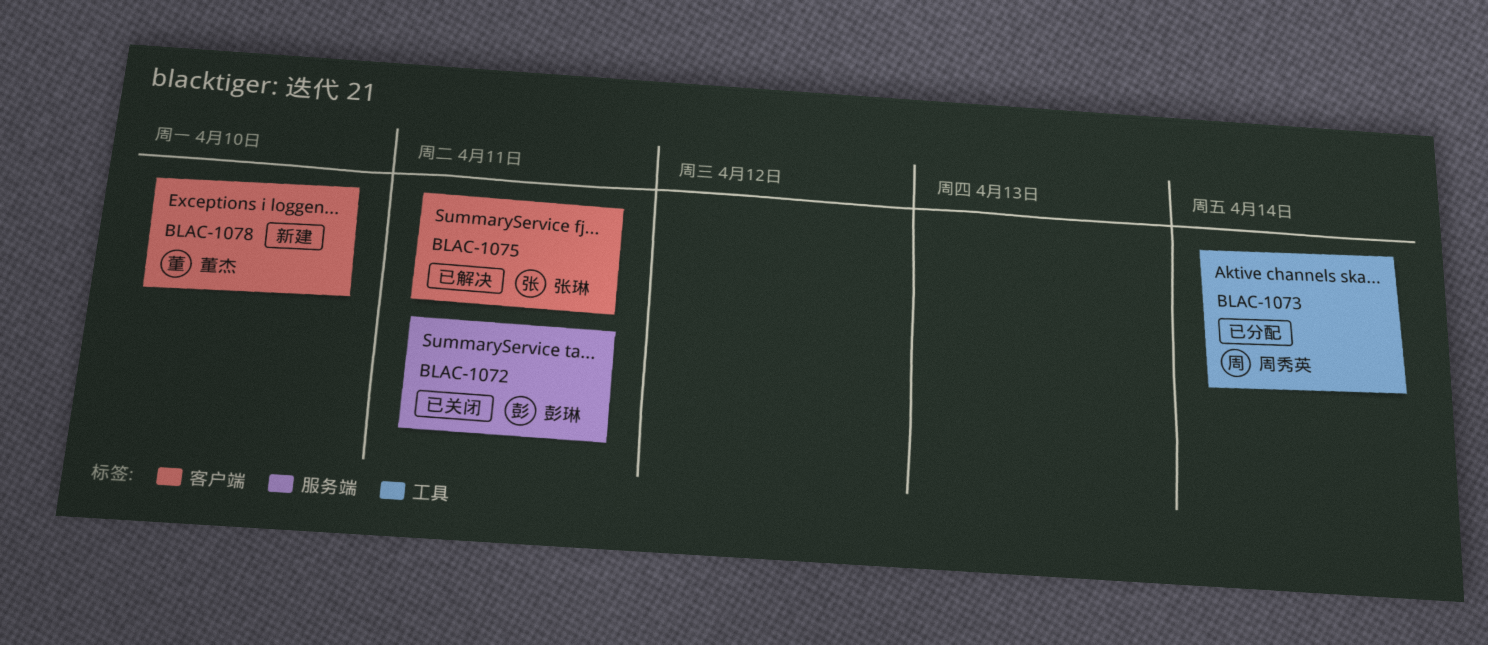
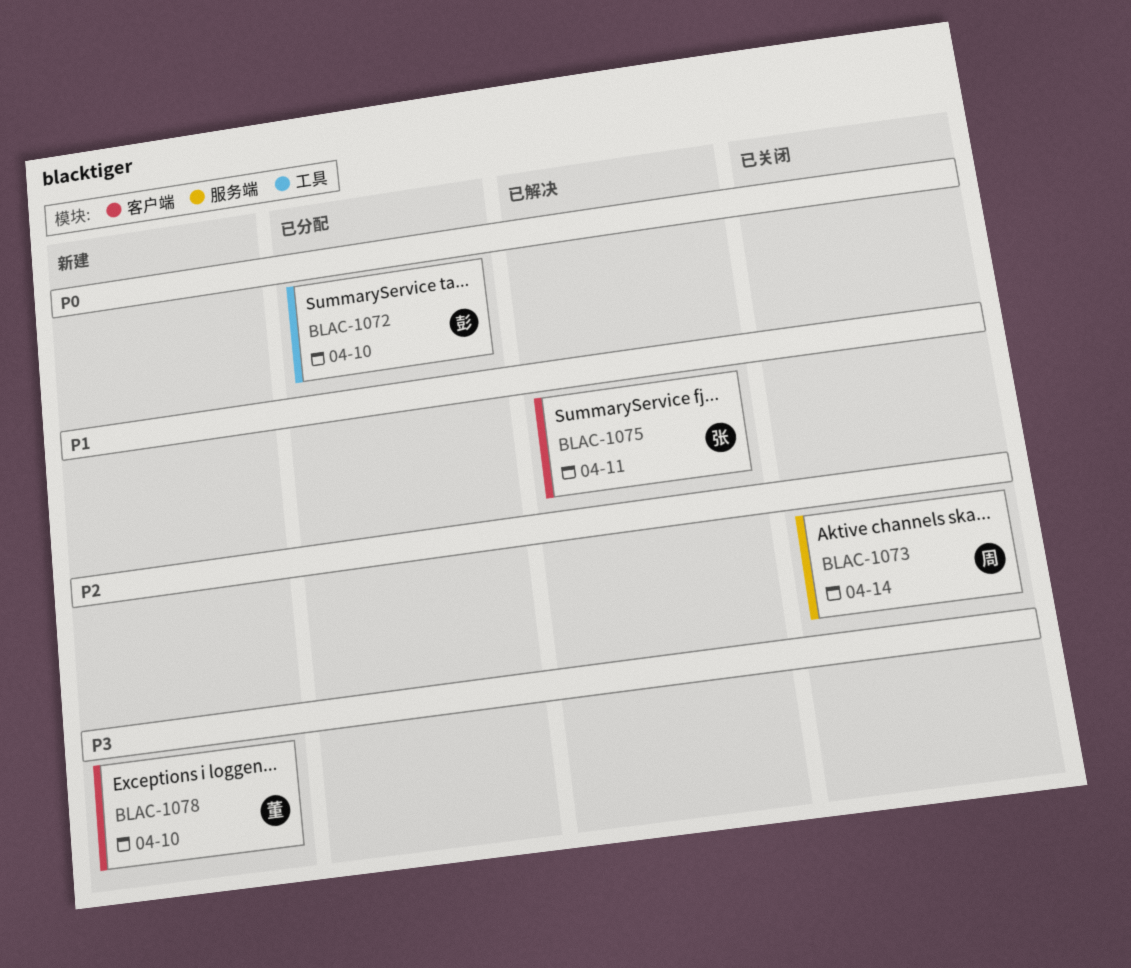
BLAC-1072, status: 已关闭 -> 已分配
BLAC-1072, label: 服务端 -> 工具
BLAC-1072, due: Apr 11 -> Apr 10
BLAC-1073, status: 已分配 -> 已关闭
BLAC-1073, label: 工具 -> 服务端

